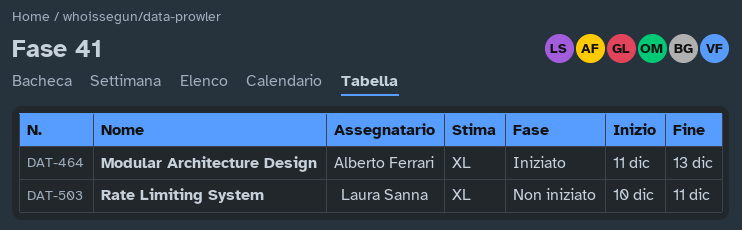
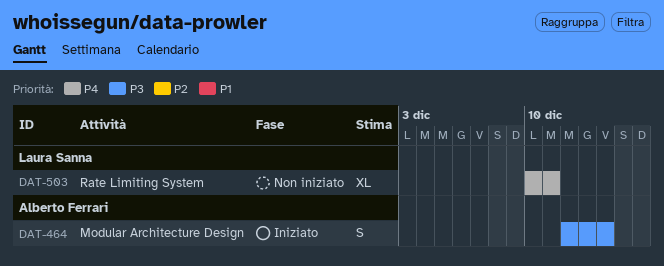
DAT-464, estimate: XL -> S
DAT-464, start: Dec 11 -> Dec 12
DAT-464, due: Dec 13 -> Dec 14

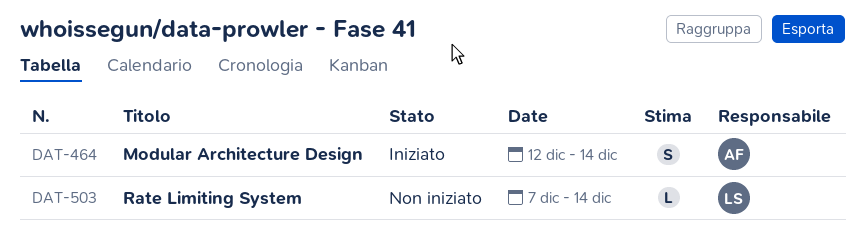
DAT-503, estimate: XL -> L
DAT-503, start: Dec 10 -> Dec 7
DAT-503, due: Dec 11 -> Dec 14

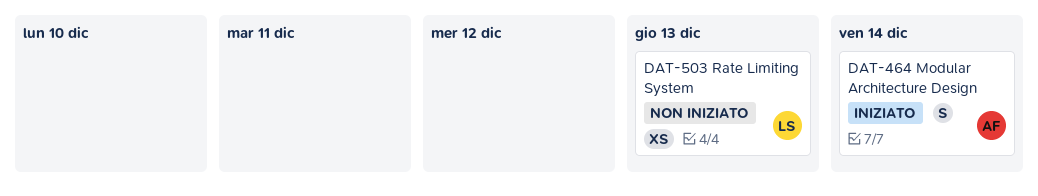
DAT-503, estimate: L -> XS
DAT-503, due: Dec 14 -> Dec 13

